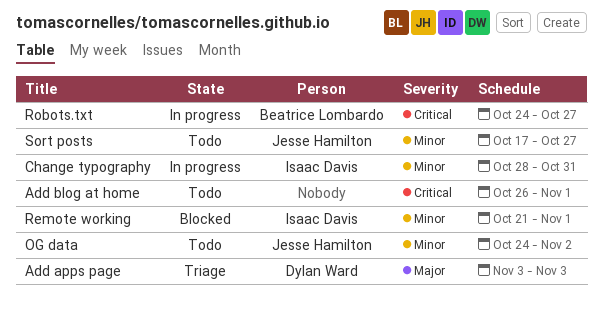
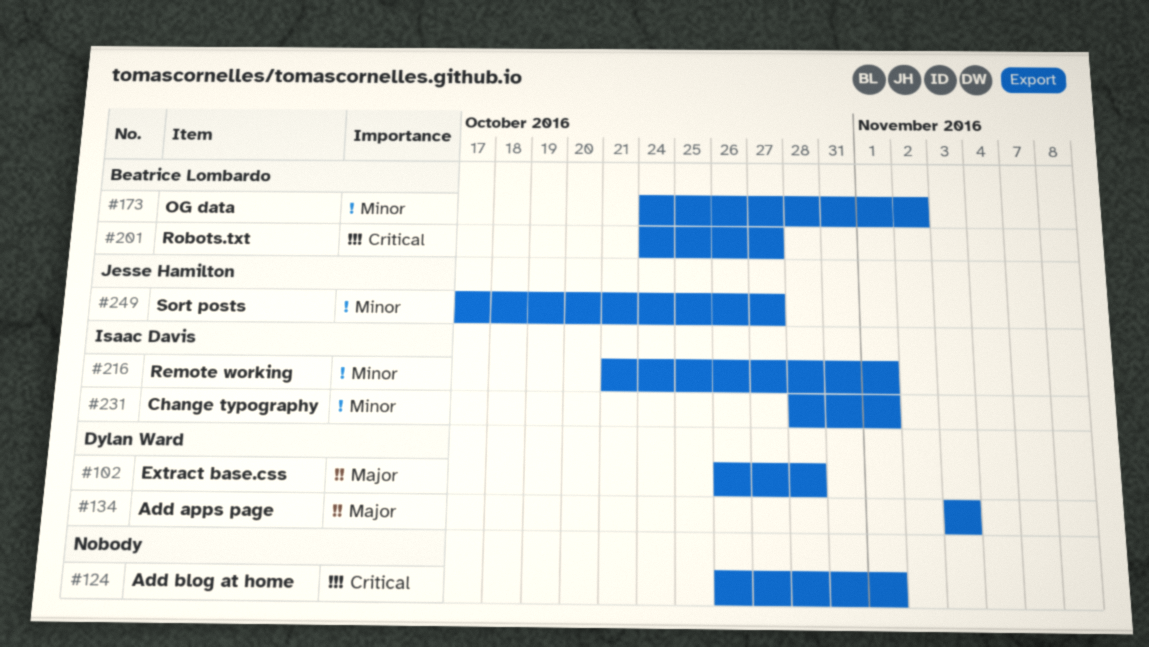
Change typography, due: Oct 31 -> Nov 1
Extract base.css: none -> present
OG data, owner: Jesse Hamilton -> Beatrice Lombardo

